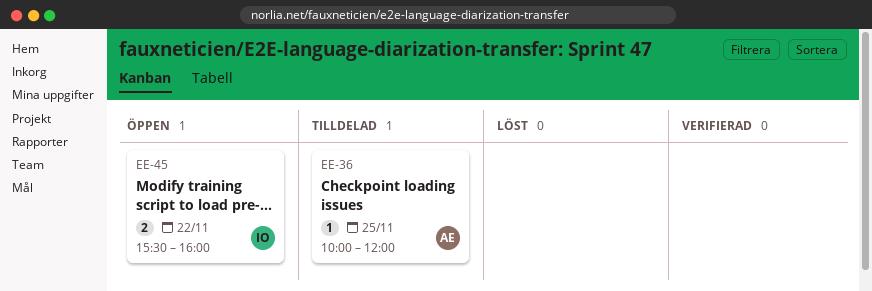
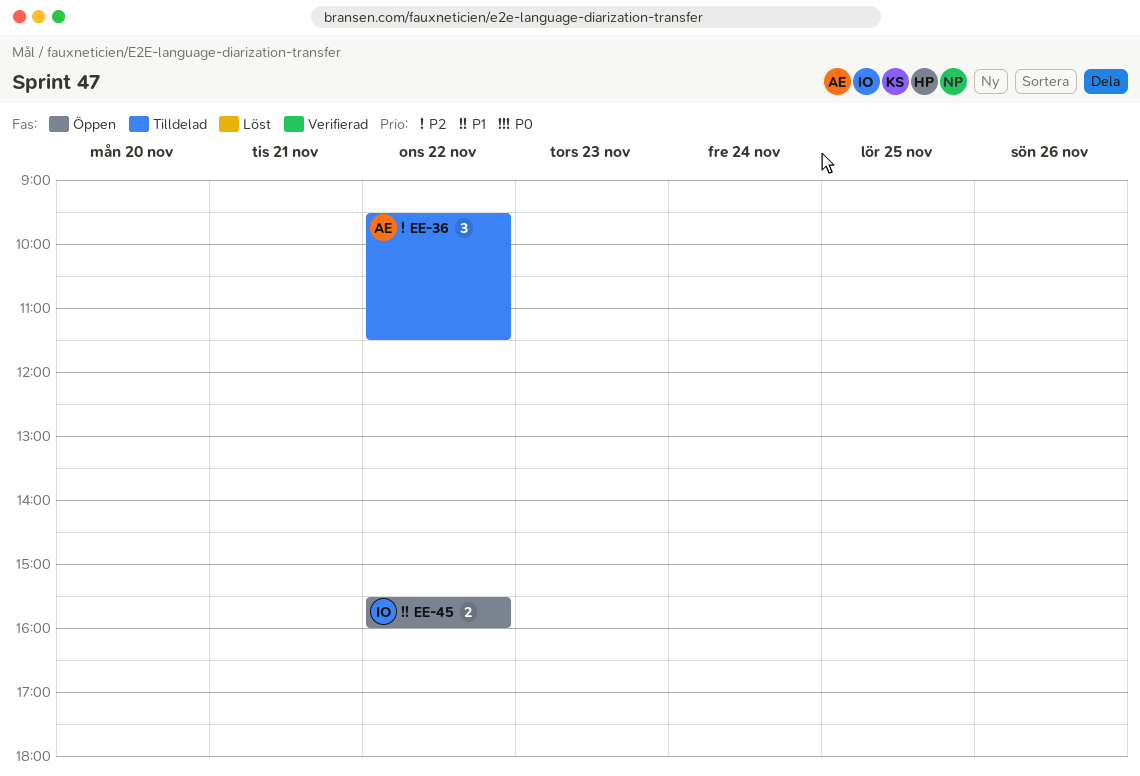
EE-36, estimate: 1 -> 3
EE-36, day: Nov 25 -> Nov 22
EE-36, begins: 10:00 -> 09:30
EE-36, ends: 12:00 -> 11:30

